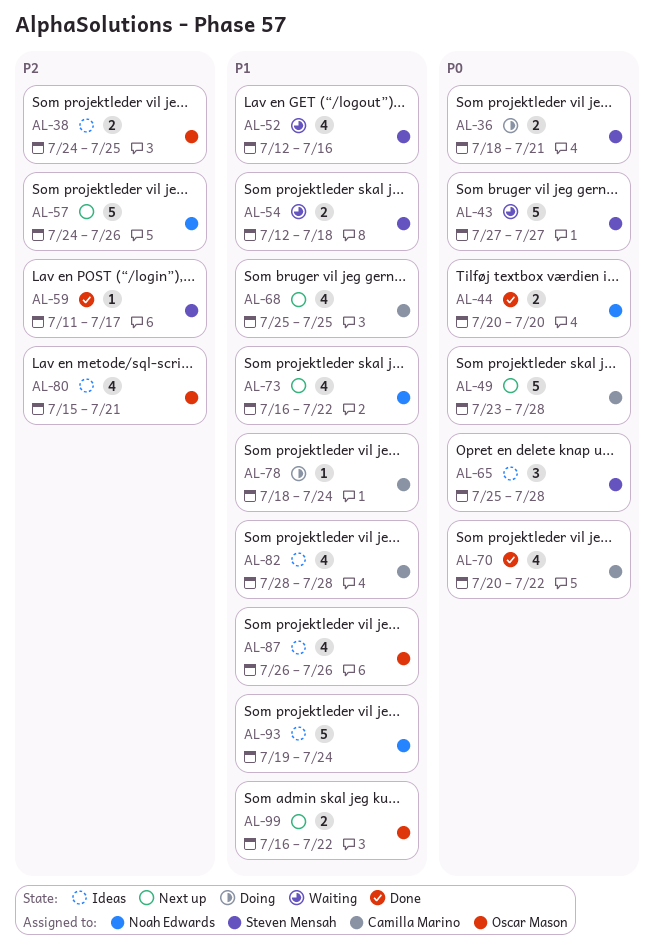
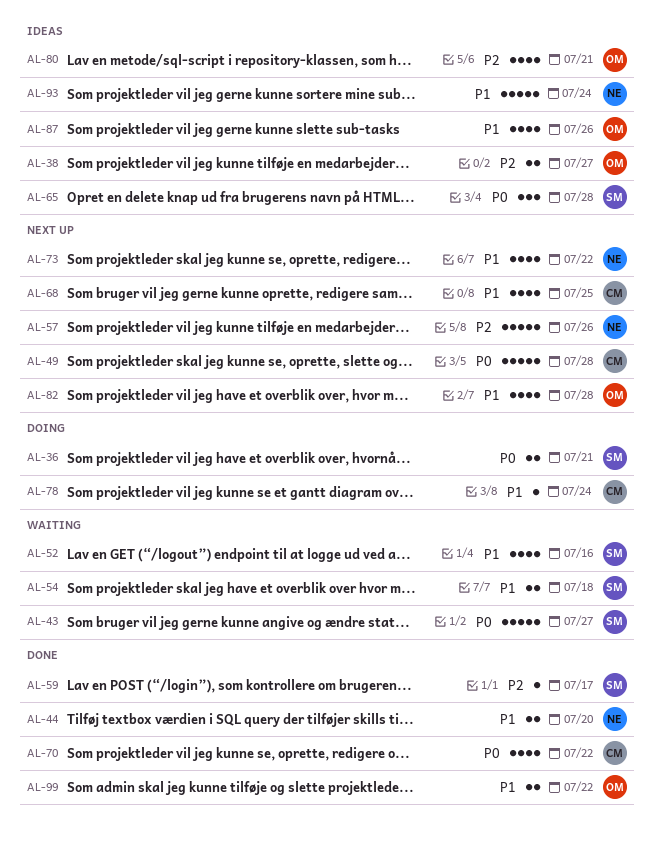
AL-38, due: Jul 25 -> Jul 27
AL-44, priority: P0 -> P1
AL-82, status: Ideas -> Next up
AL-82, owner: Camilla Marino -> Oscar Mason
AL-99, status: Next up -> Done

